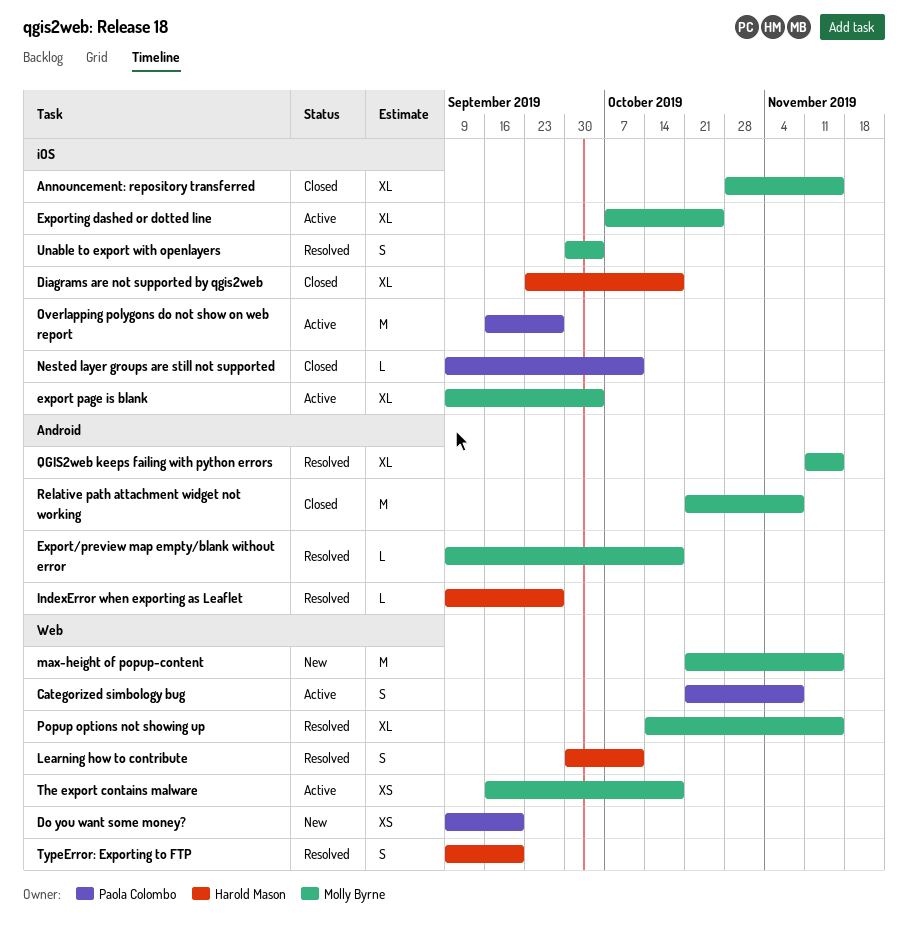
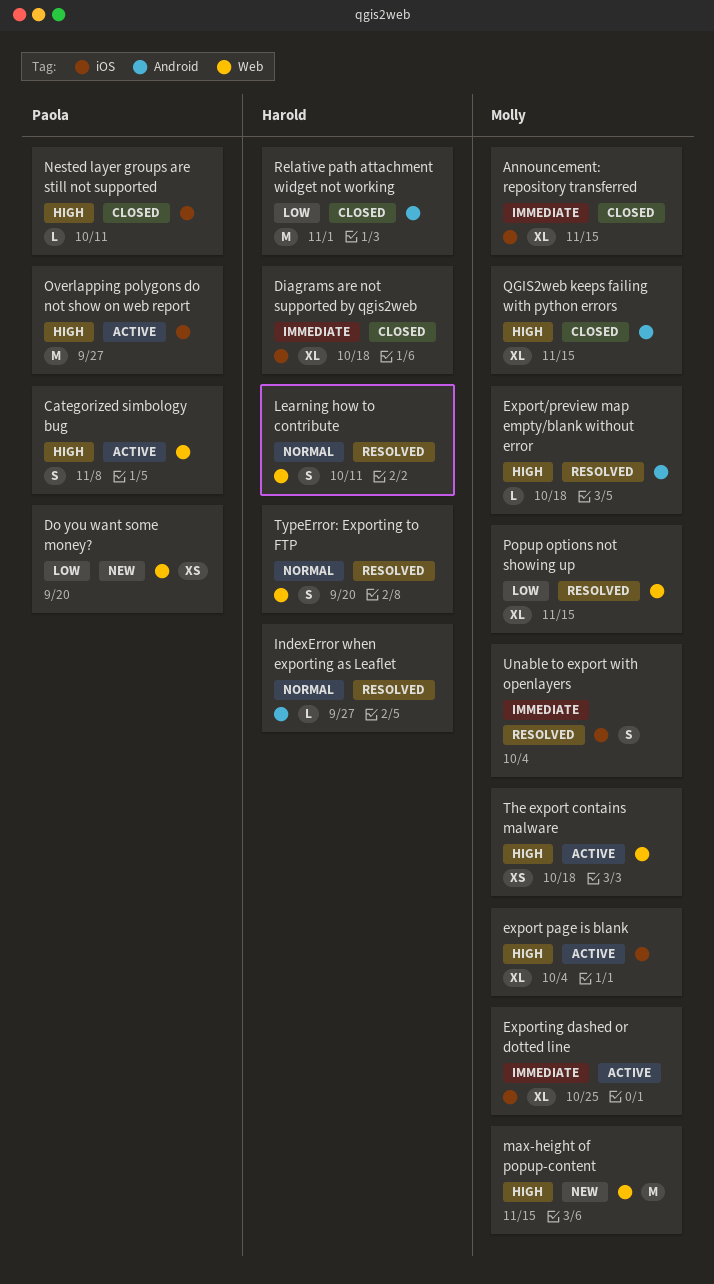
QGIS2web keeps failing with python errors, status: Resolved -> Closed
Relative path attachment widget not working, owner: Molly Byrne -> Harold Mason
Relative path attachment widget not working, due: Nov 8 -> Nov 1

